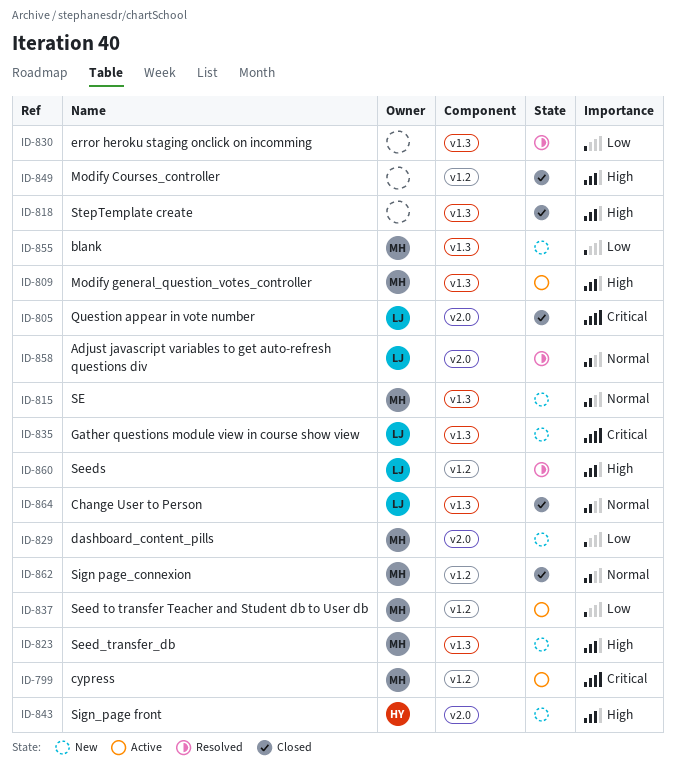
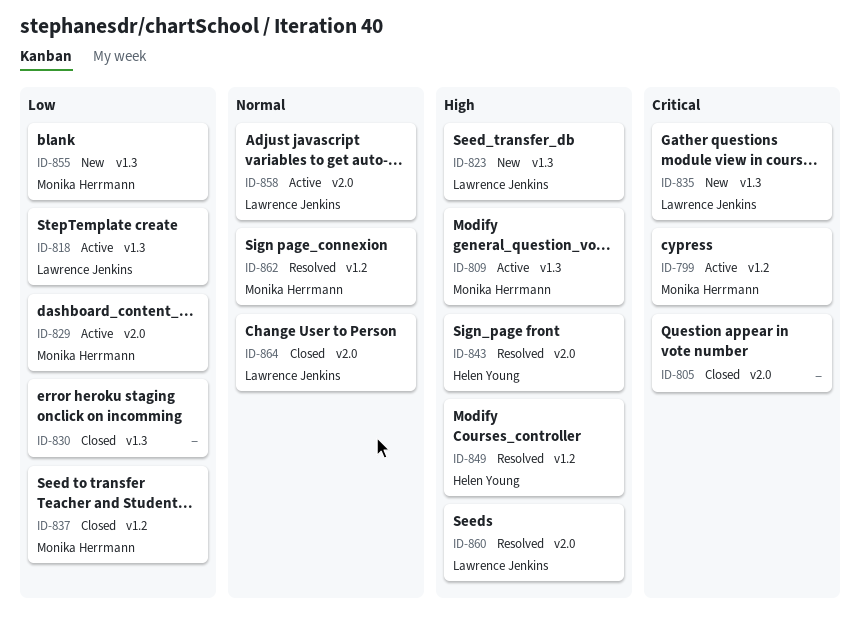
ID-805, owner: Lawrence Jenkins -> none
ID-815: present -> none
ID-818, status: Closed -> Active
ID-818, owner: none -> Lawrence Jenkins
ID-818, priority: High -> Low
ID-823, owner: Monika Herrmann -> Lawrence Jenkins
ID-829, status: New -> Active
ID-830, status: Resolved -> Closed
ID-837, status: Active -> Closed
ID-843, status: New -> Resolved
ID-849, status: Closed -> Resolved
ID-849, owner: none -> Helen Young
ID-858, status: Resolved -> Active
ID-860, label: v1.2 -> v2.0
ID-862, status: Closed -> Resolved
ID-864, label: v1.3 -> v2.0

